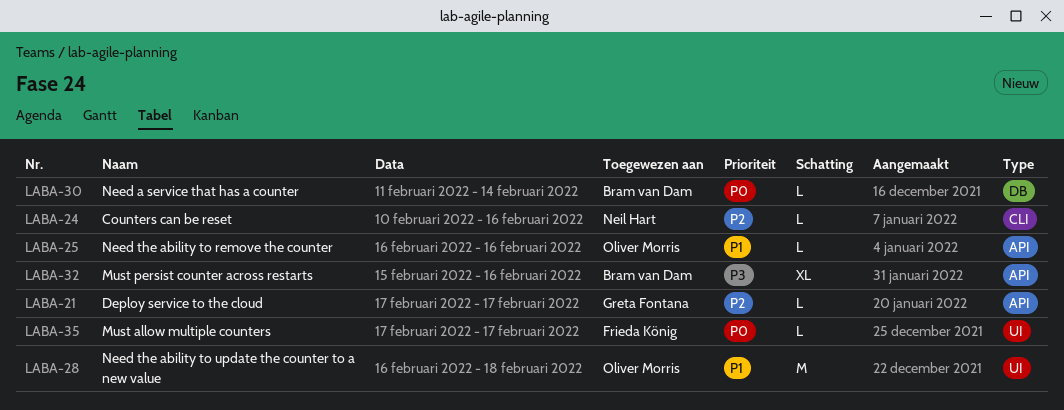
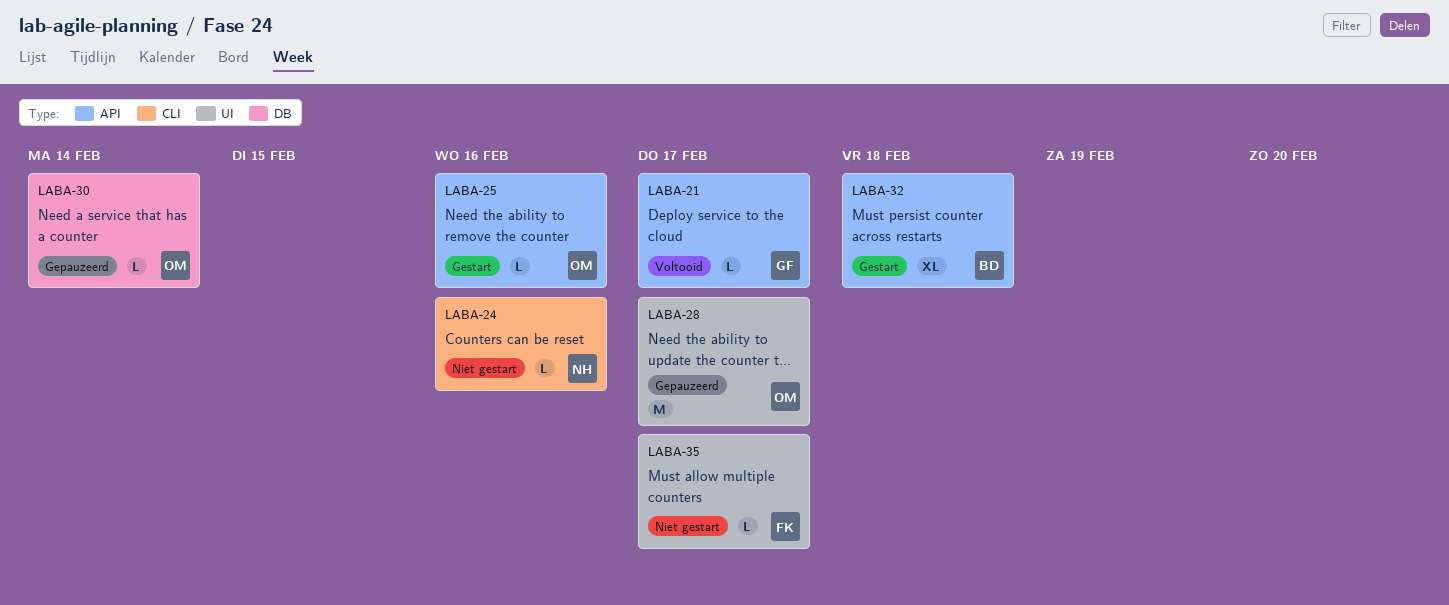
LABA-28, due: Feb 18 -> Feb 17
LABA-30, owner: Bram van Dam -> Oliver Morris
LABA-32, due: Feb 16 -> Feb 18

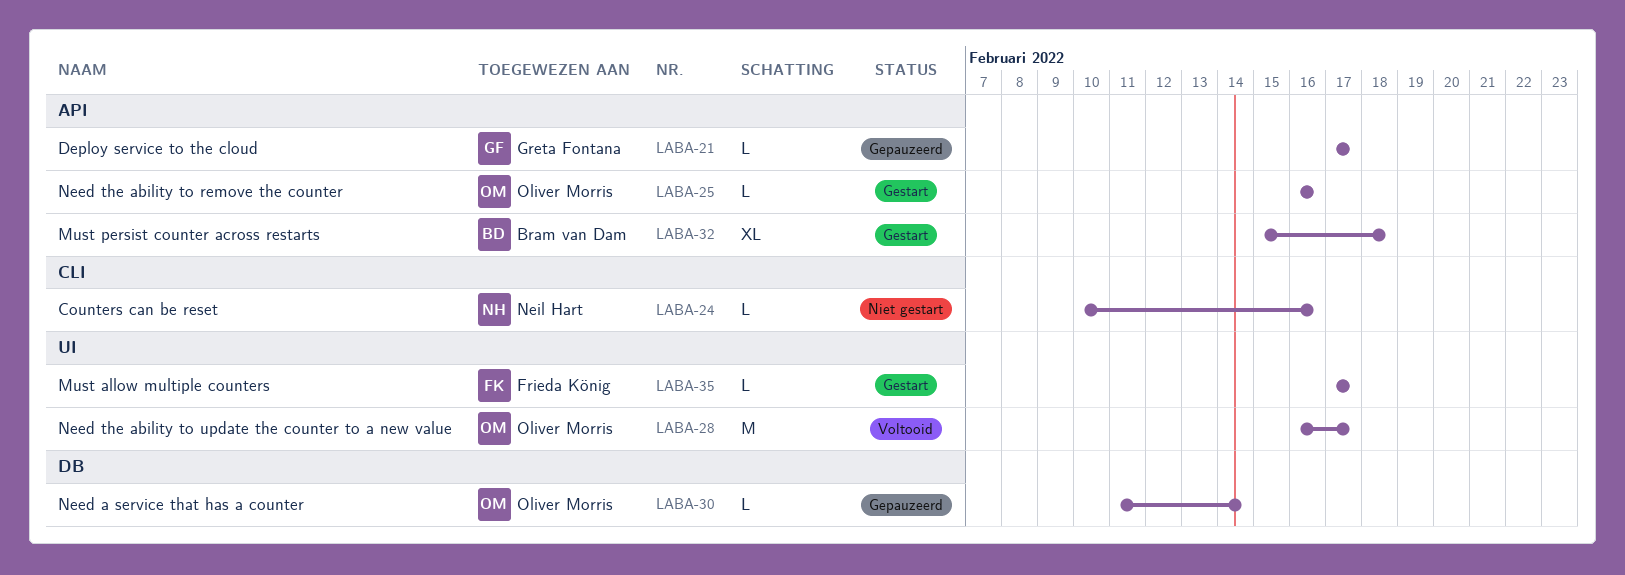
LABA-21, status: Voltooid -> Gepauzeerd
LABA-28, status: Gepauzeerd -> Voltooid
LABA-35, status: Niet gestart -> Gestart

